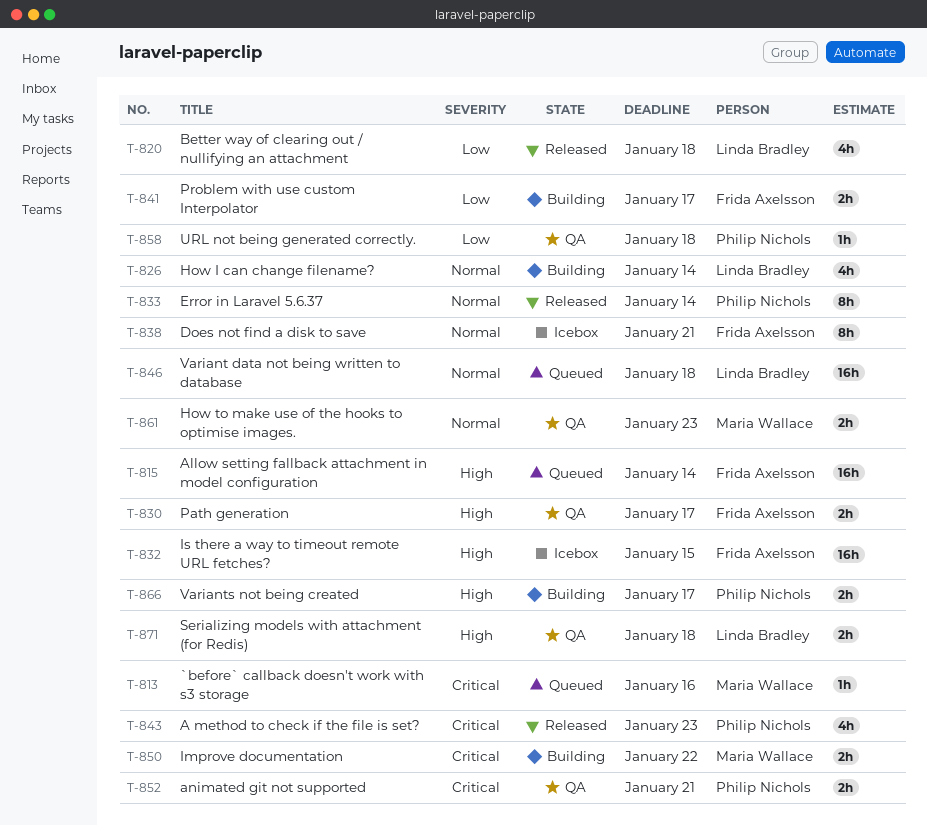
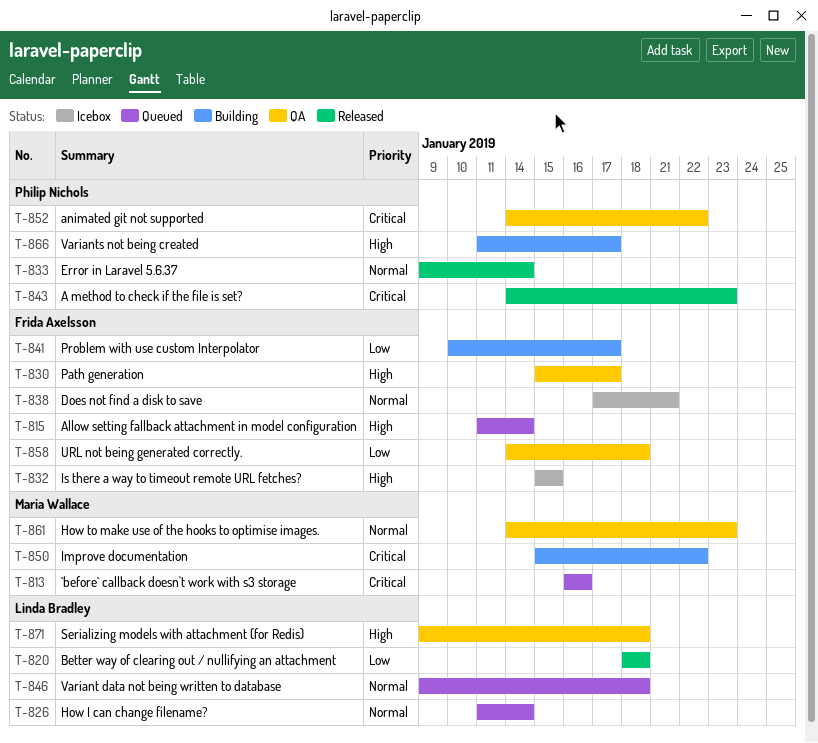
T-826, status: Building -> Queued
T-852, due: Jan 21 -> Jan 22
T-858, owner: Philip Nichols -> Frida Axelsson

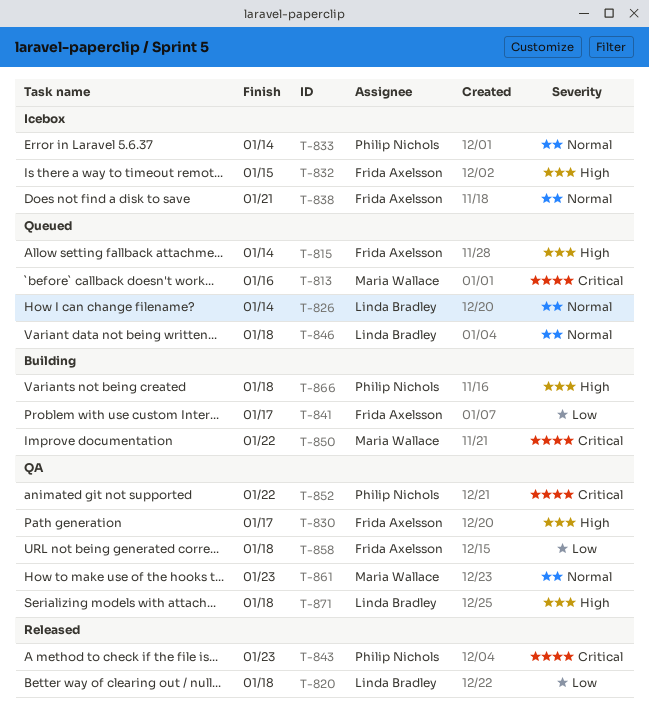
T-833, status: Released -> Icebox
T-866, due: Jan 17 -> Jan 18

